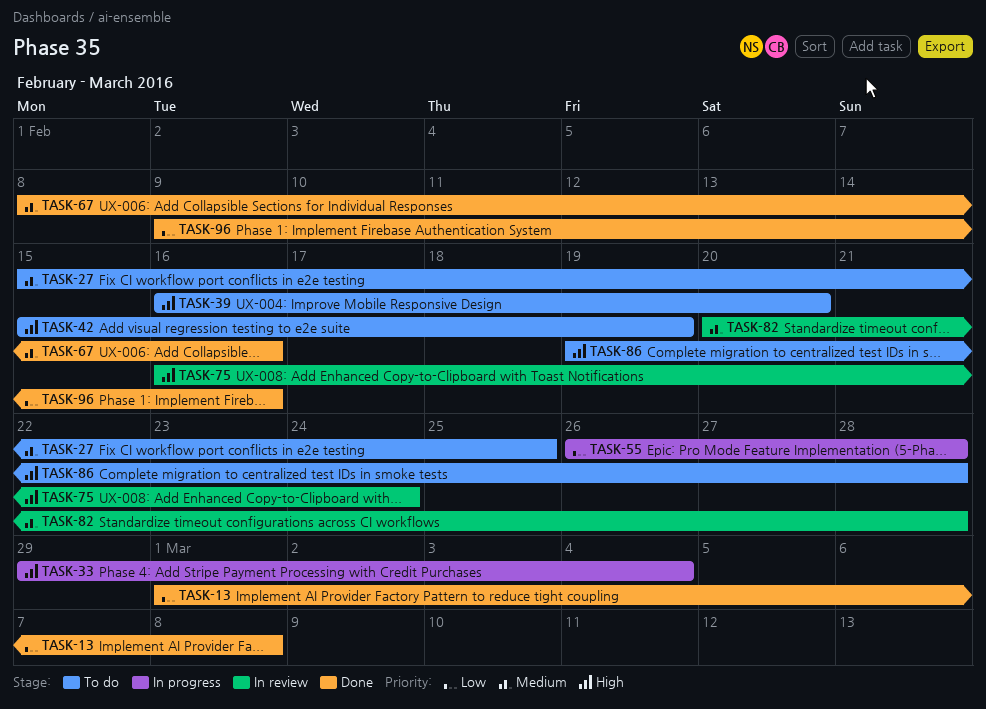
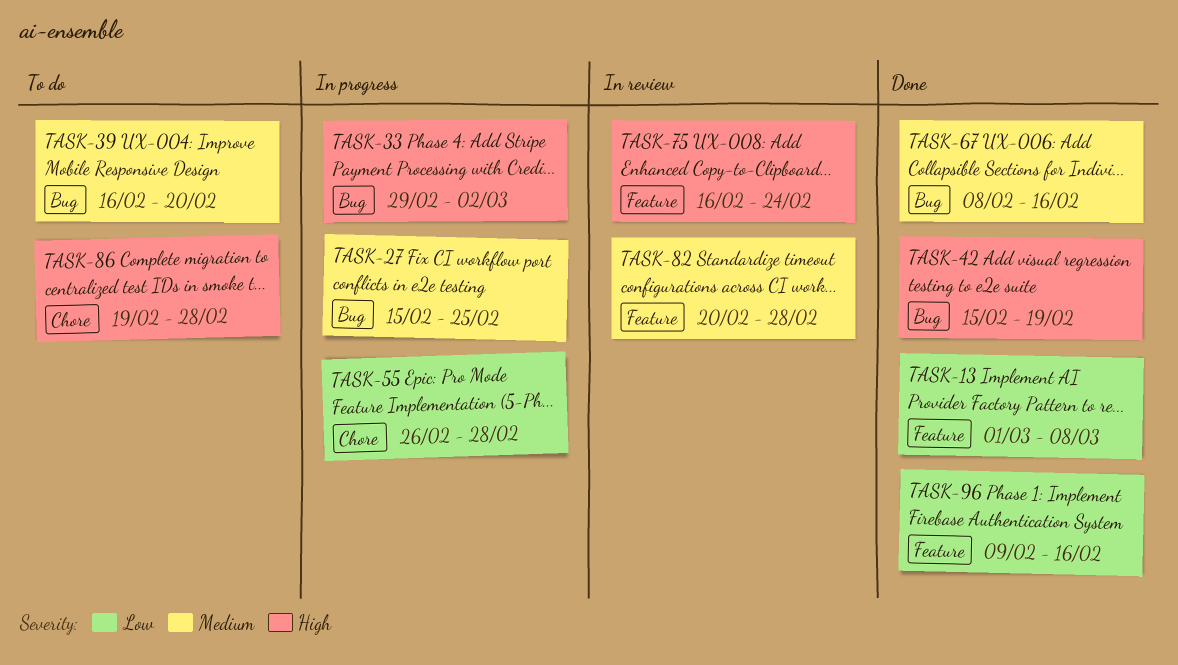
TASK-27, status: To do -> In progress
TASK-33, due: Mar 4 -> Mar 2
TASK-39, priority: High -> Medium
TASK-42, status: To do -> Done

